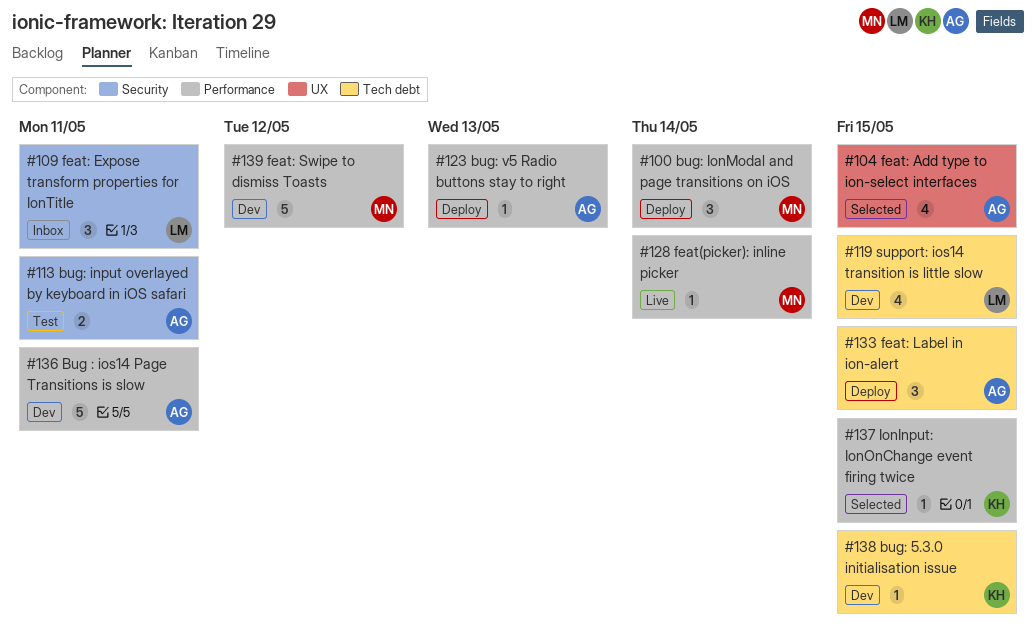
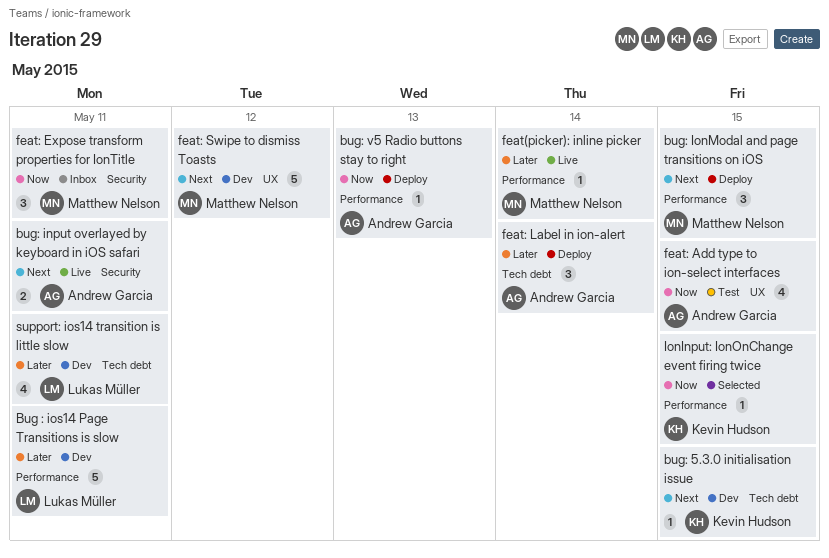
Bug : ios14 Page Transitions is slow, owner: Andrew Garcia -> Lukas Müller
bug: input overlayed by keyboard in iOS safari, status: Test -> Live
bug: IonModal and page transitions on iOS, due: May 14 -> May 15
feat: Add type to ion-select interfaces, status: Selected -> Test
feat: Expose transform properties for IonTitle, owner: Lukas Müller -> Matthew Nelson
feat: Label in ion-alert, due: May 15 -> May 14
feat: Swipe to dismiss Toasts, label: Performance -> UX
support: ios14 transition is little slow, due: May 15 -> May 11

